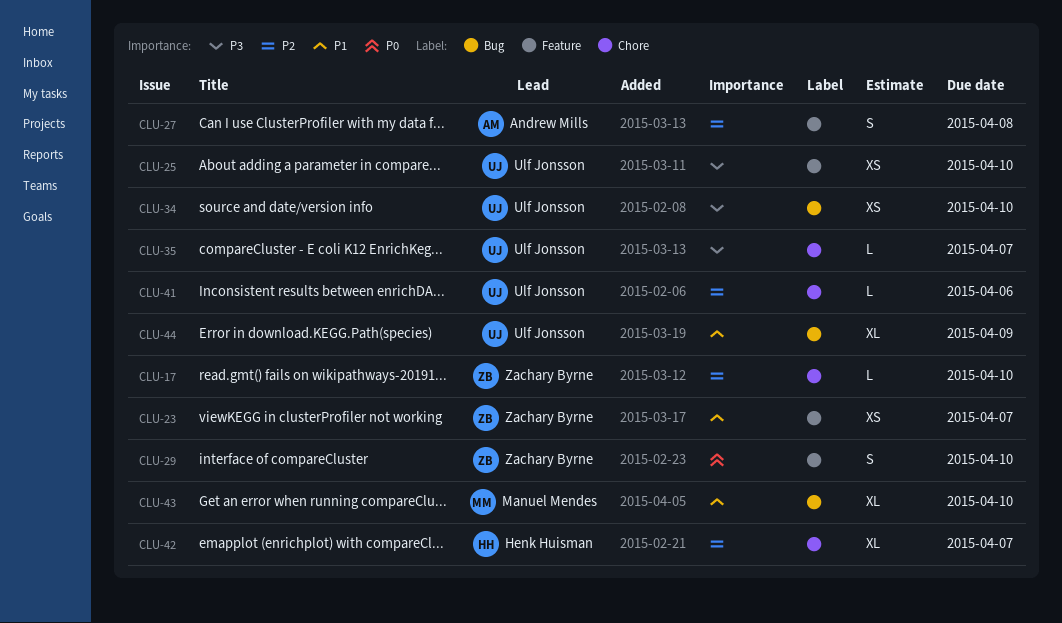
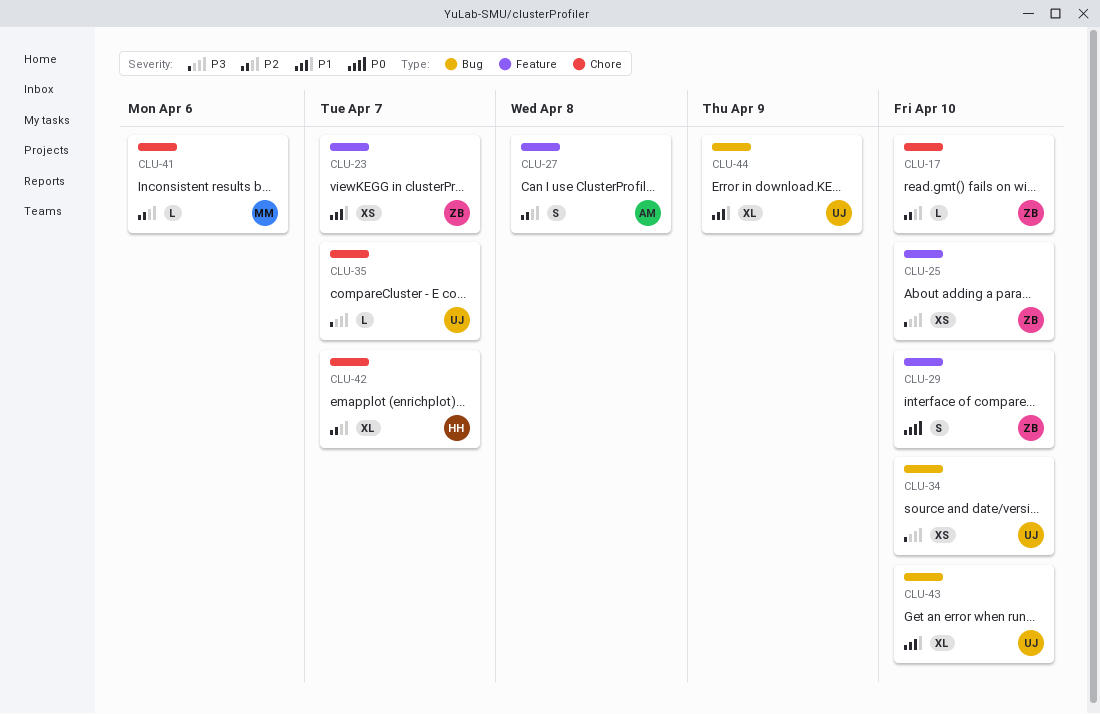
CLU-25, owner: Ulf Jonsson -> Zachary Byrne
CLU-41, owner: Ulf Jonsson -> Manuel Mendes
CLU-43, owner: Manuel Mendes -> Ulf Jonsson

